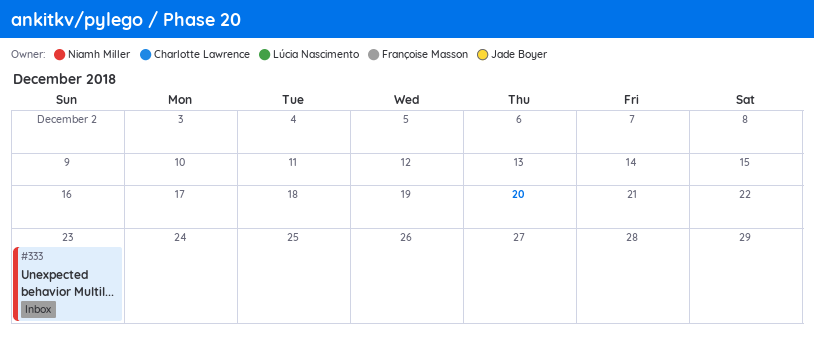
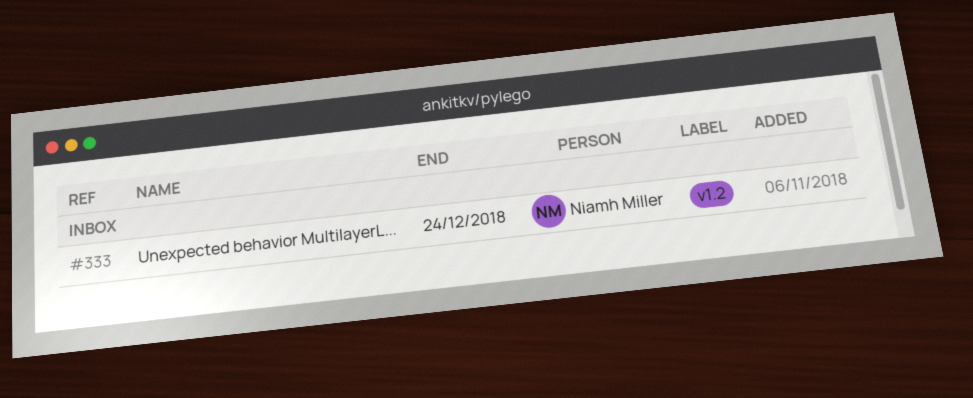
#333, due: Dec 23 -> Dec 24

